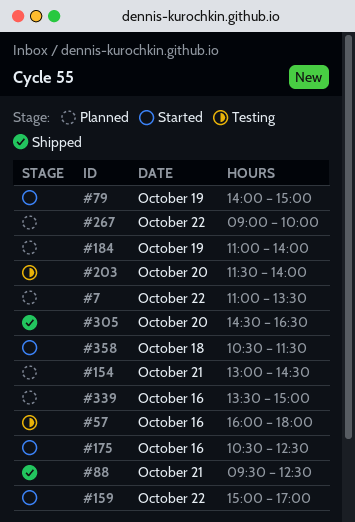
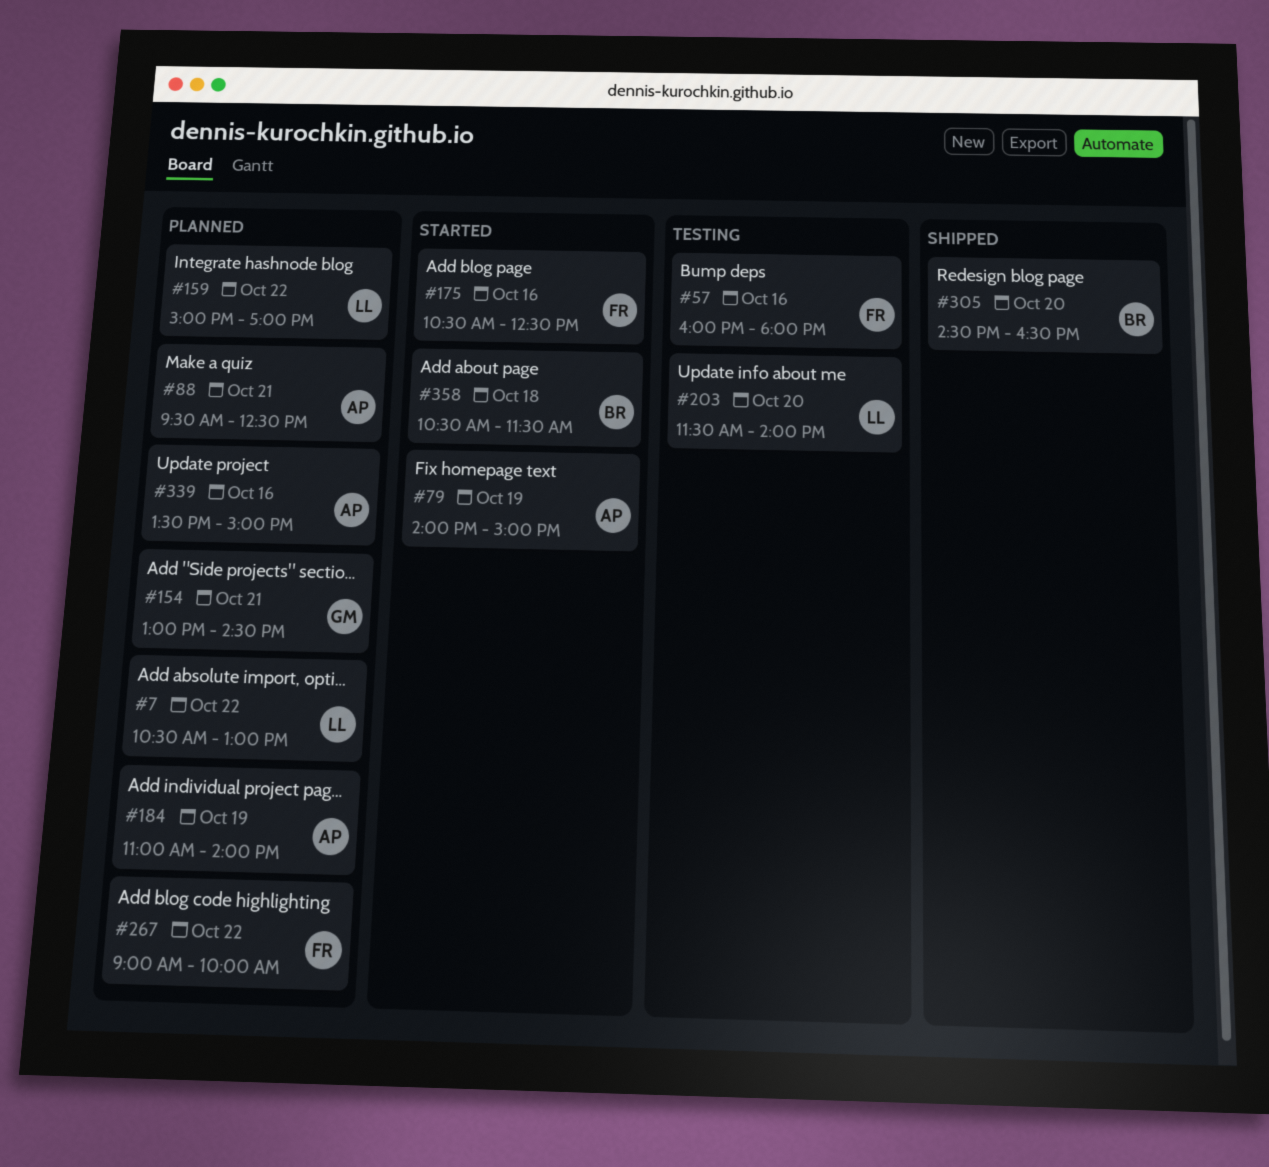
#7, begins: 11:00 -> 10:30
#7, ends: 13:30 -> 13:00
#88, status: Shipped -> Planned
#159, status: Started -> Planned

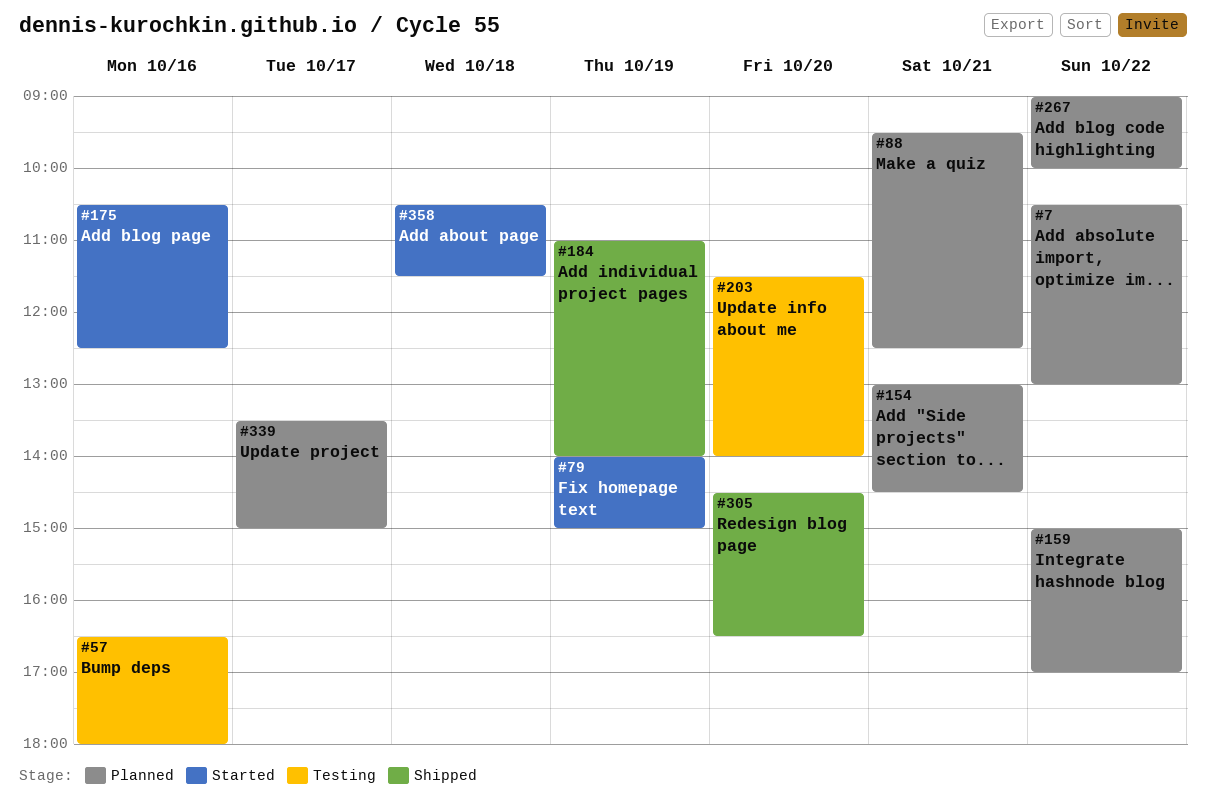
#57, begins: 16:00 -> 16:30
#184, status: Planned -> Shipped
#339, day: Oct 16 -> Oct 17

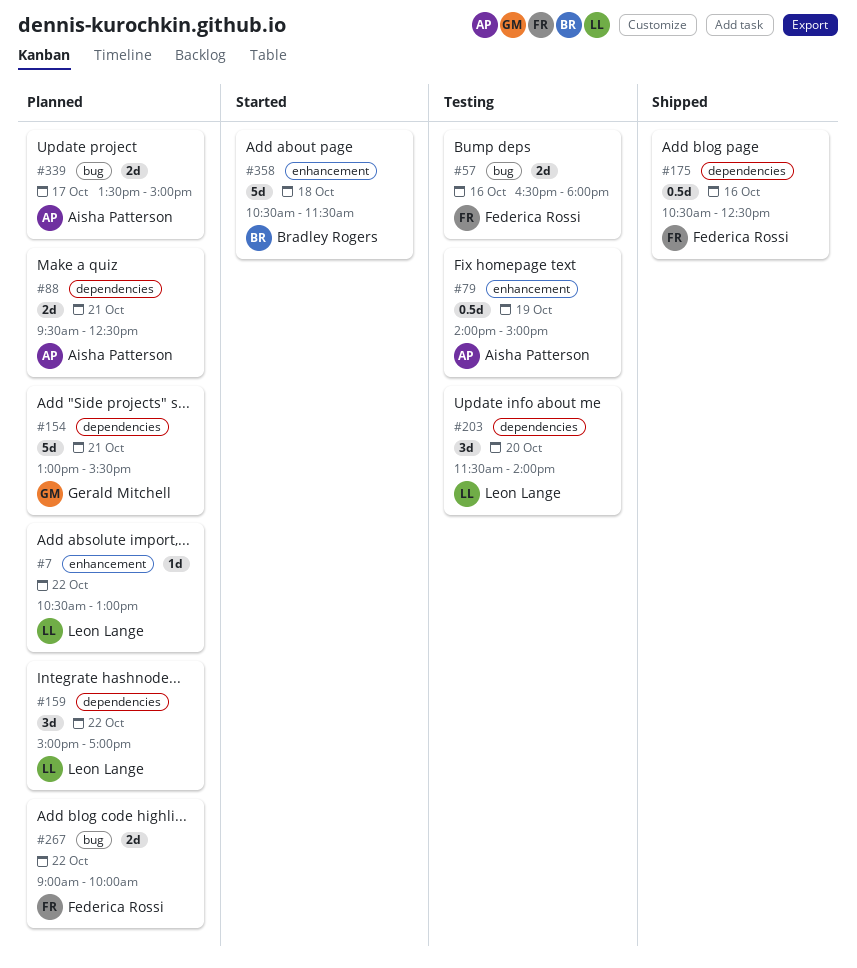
#79, status: Started -> Testing
#154, ends: 14:30 -> 15:30
#175, status: Started -> Shipped
#184: present -> none
#305: present -> none

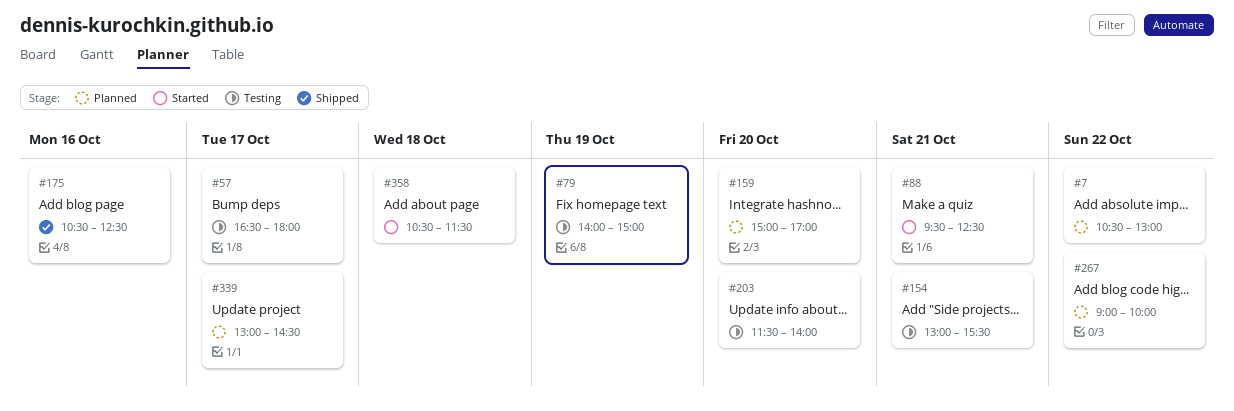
#57, day: Oct 16 -> Oct 17
#88, status: Planned -> Started
#154, status: Planned -> Testing
#159, day: Oct 22 -> Oct 20
#339, begins: 13:30 -> 13:00
#339, ends: 15:00 -> 14:30

